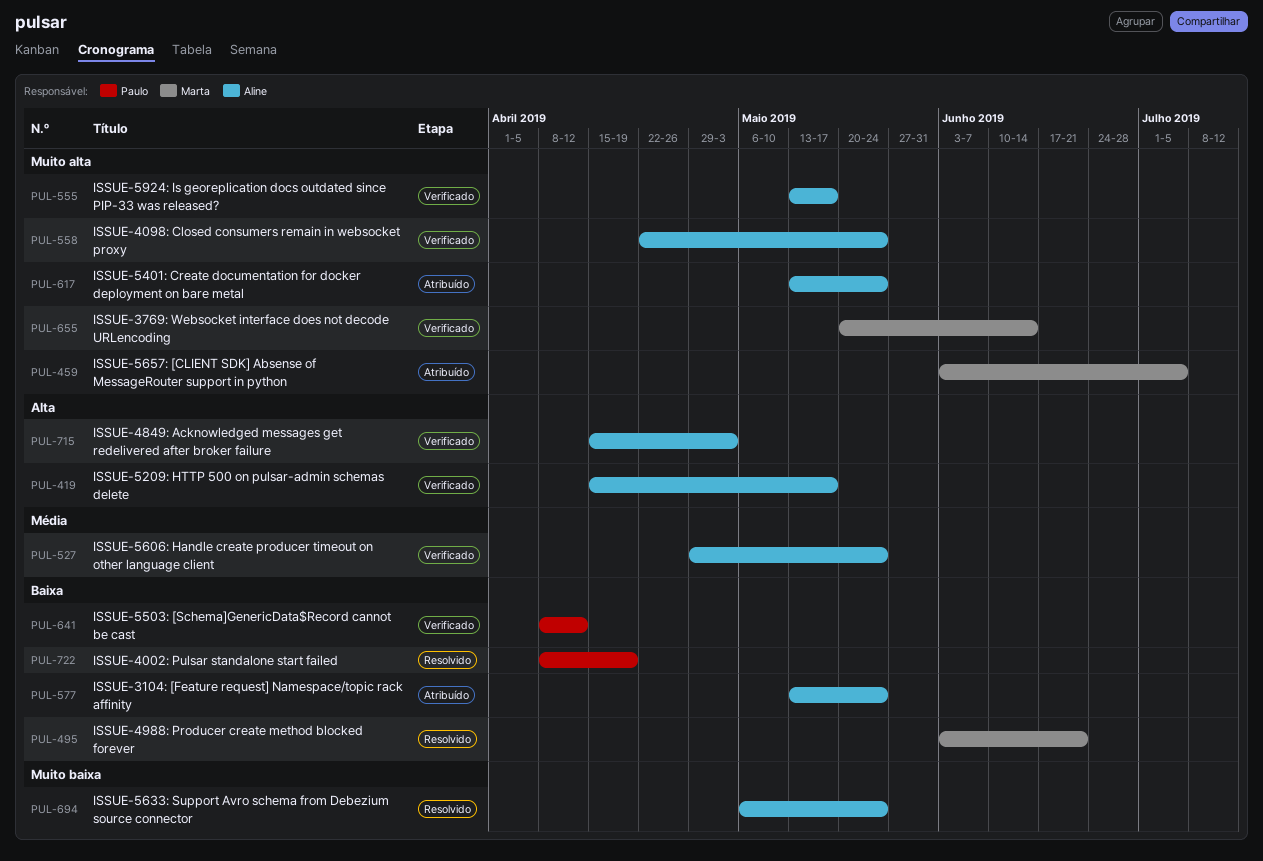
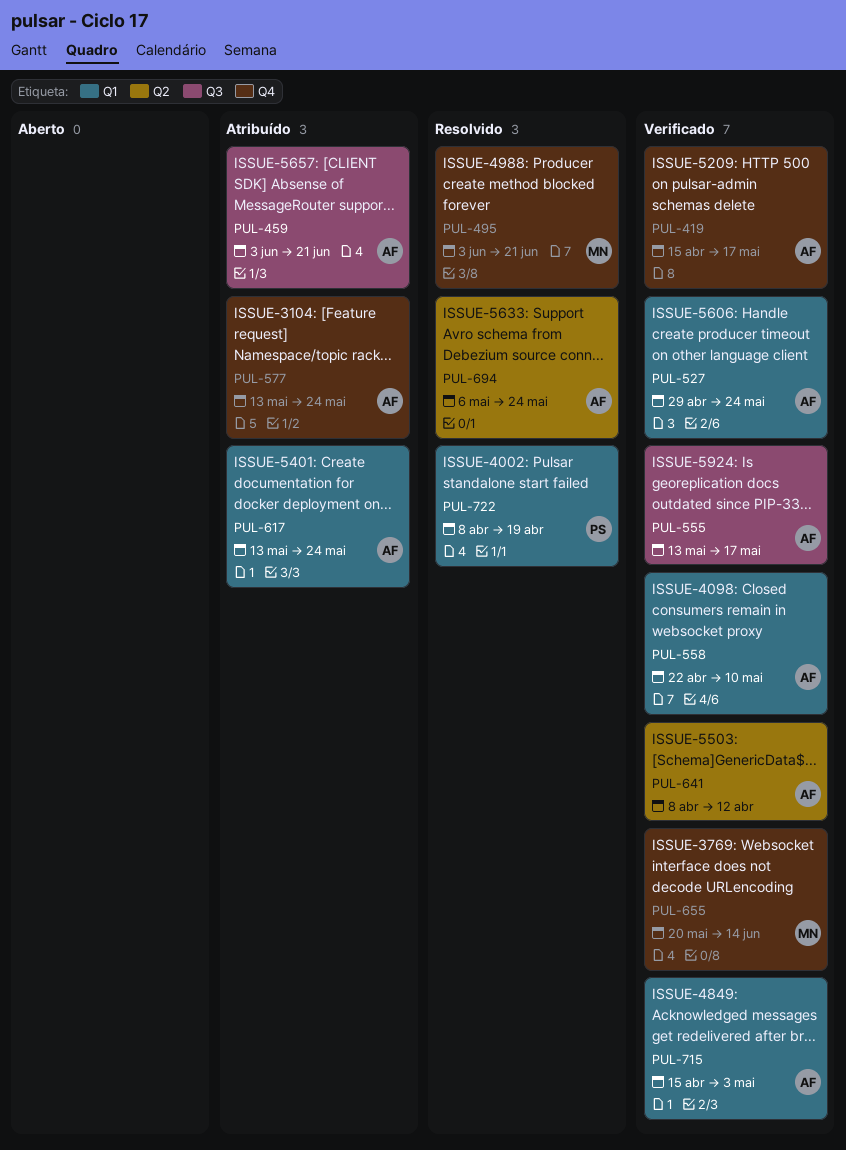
PUL-459, owner: Marta -> Aline
PUL-459, due: Jul 5 -> Jun 21
PUL-558, due: May 24 -> May 10
PUL-641, owner: Paulo -> Aline

